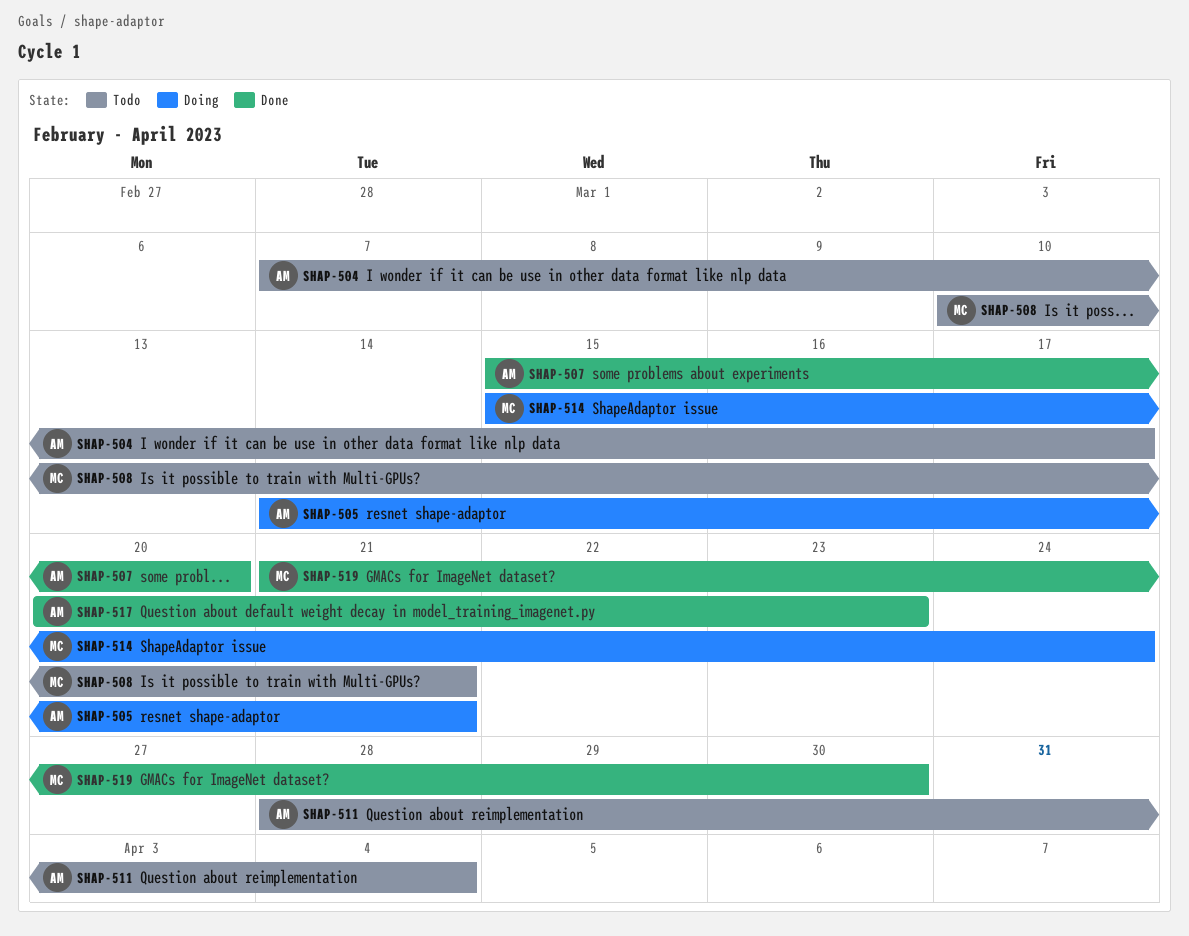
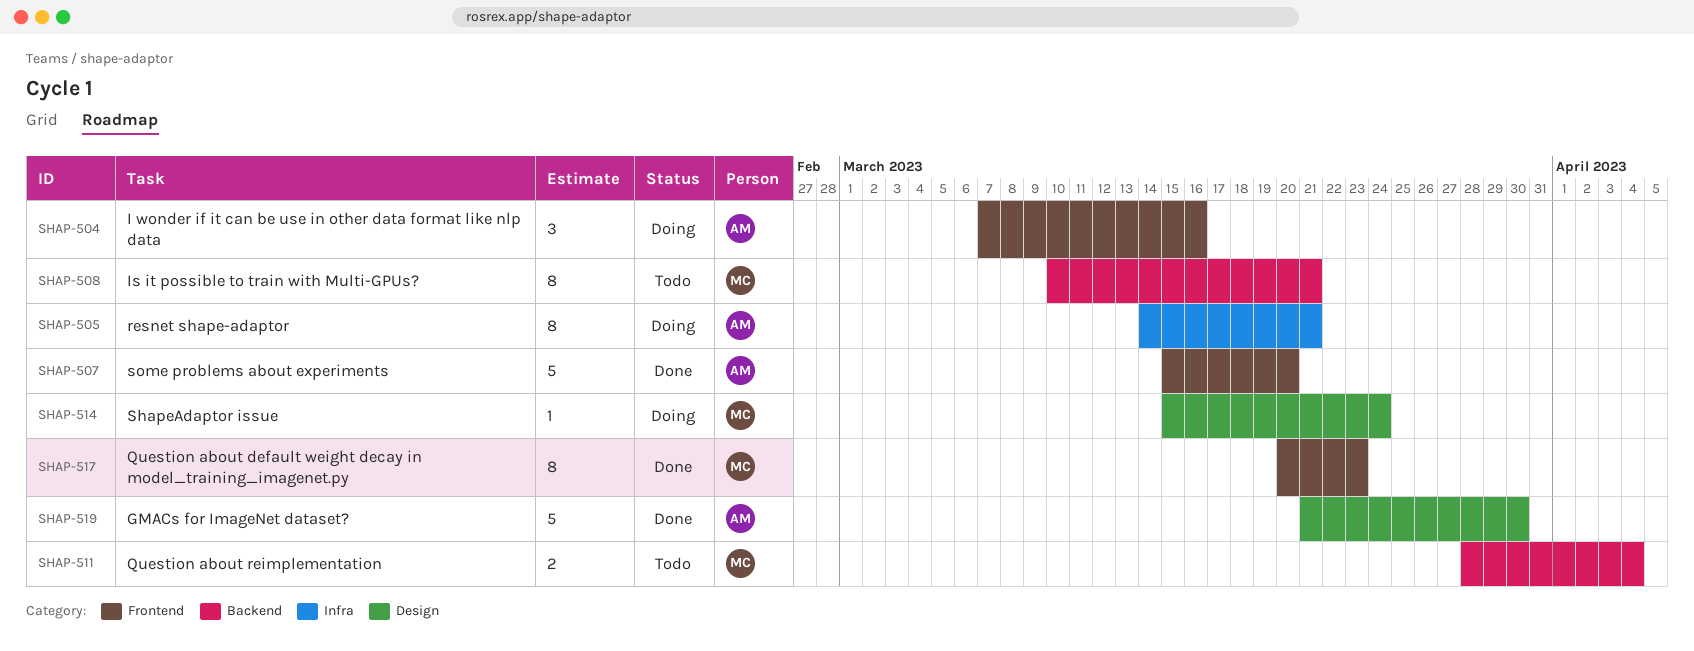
SHAP-504, status: Todo -> Doing
SHAP-504, due: Mar 17 -> Mar 16
SHAP-511, owner: AM -> MC
SHAP-517, owner: AM -> MC
SHAP-519, owner: MC -> AM

